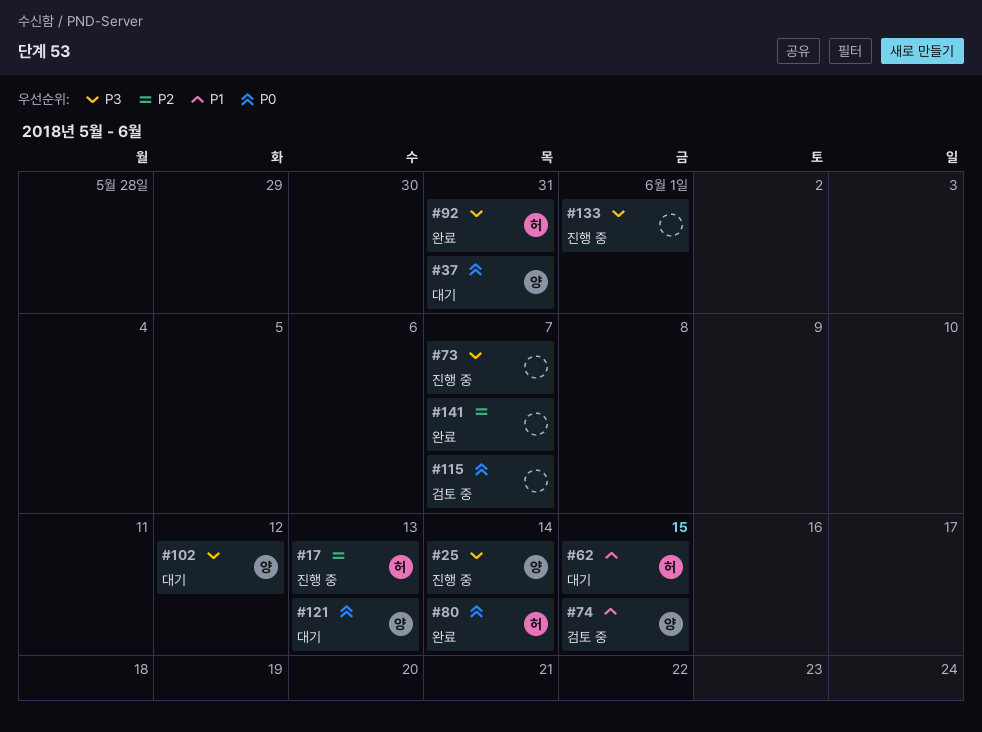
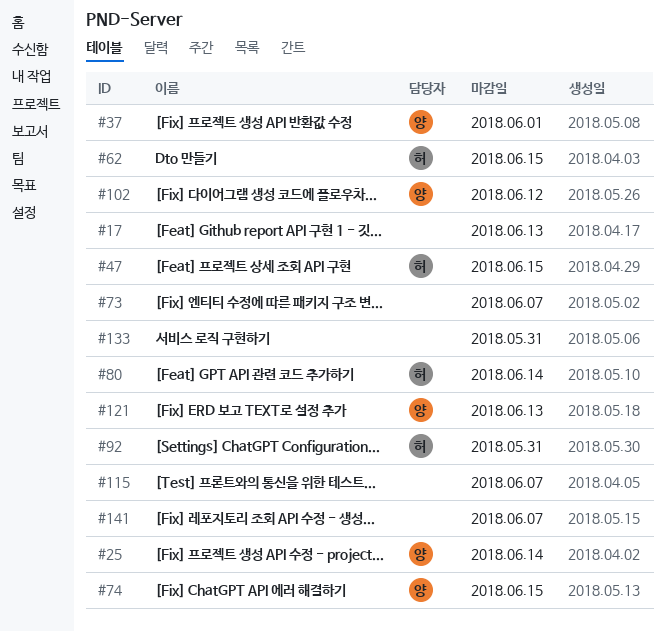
#17, owner: 허 -> none
#37, due: May 31 -> Jun 1
#47: none -> present
#133, due: Jun 1 -> May 31

